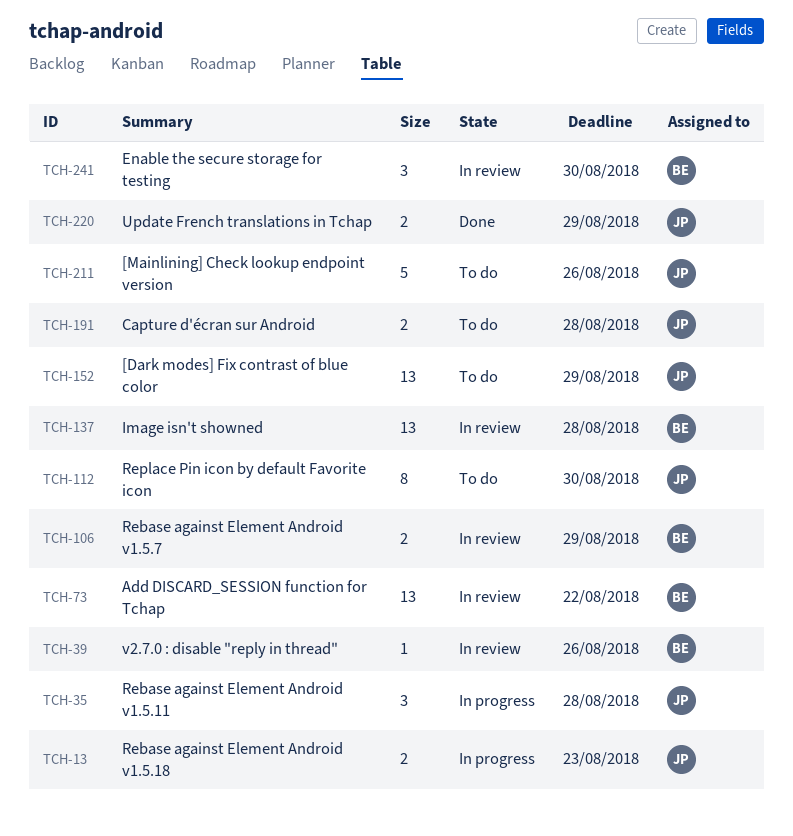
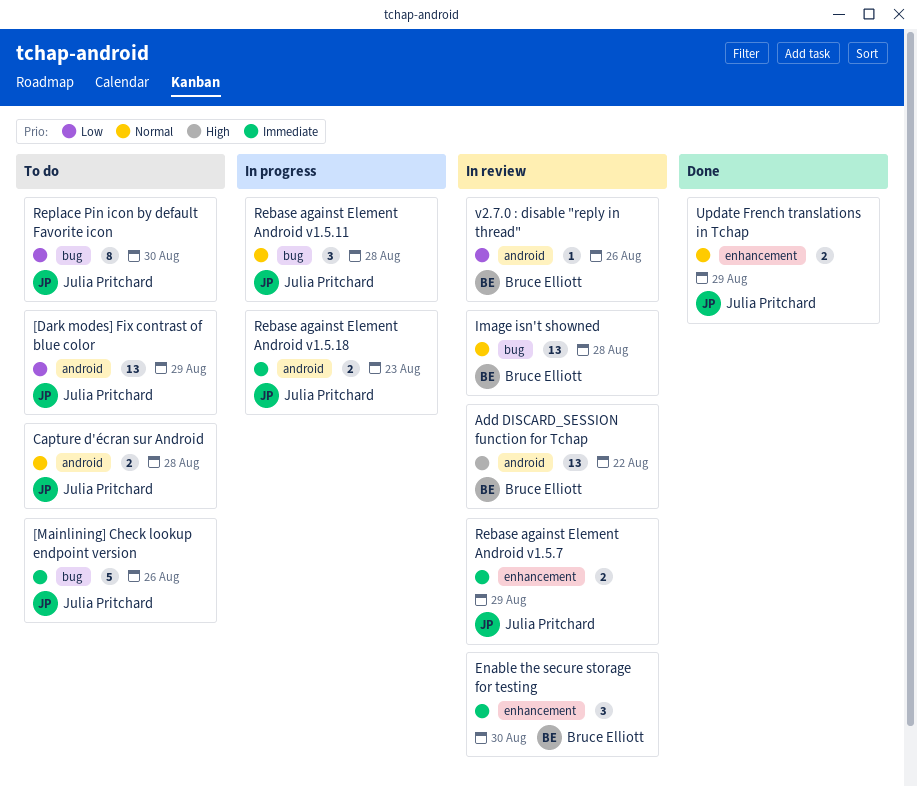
Rebase against Element Android v1.5.7, owner: Bruce Elliott -> Julia Pritchard

